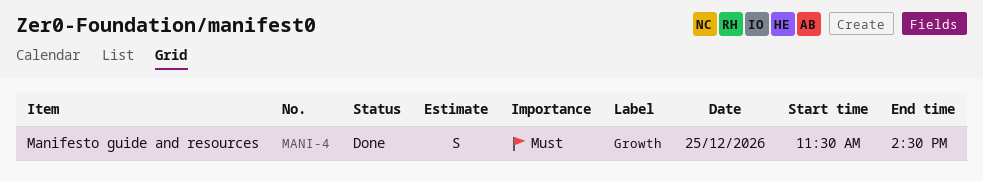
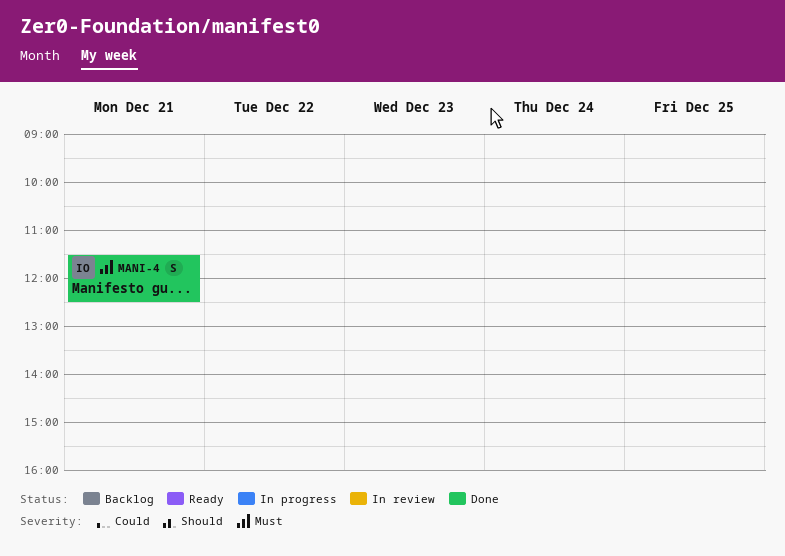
MANI-4, day: Dec 25 -> Dec 21
MANI-4, ends: 14:30 -> 12:30

